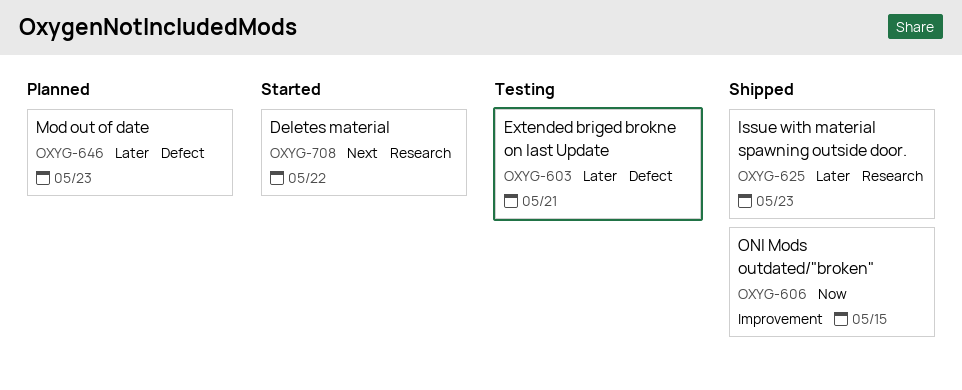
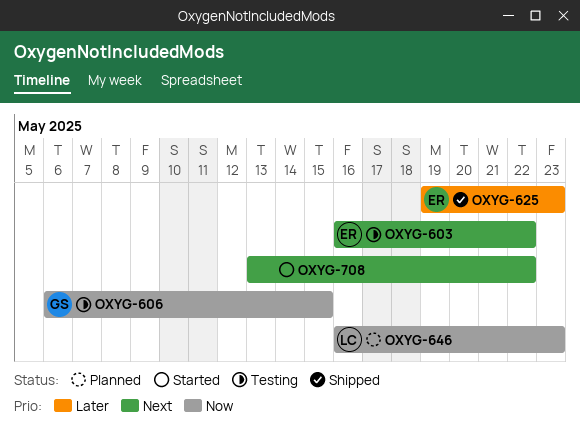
OXYG-603, priority: Later -> Next
OXYG-603, due: May 21 -> May 22
OXYG-606, status: Shipped -> Testing
OXYG-646, priority: Later -> Now

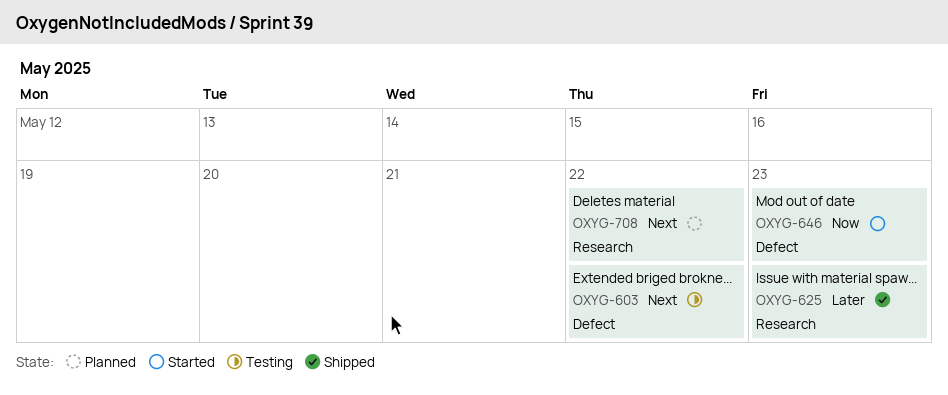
OXYG-606: present -> none
OXYG-646, status: Planned -> Started
OXYG-708, status: Started -> Planned

